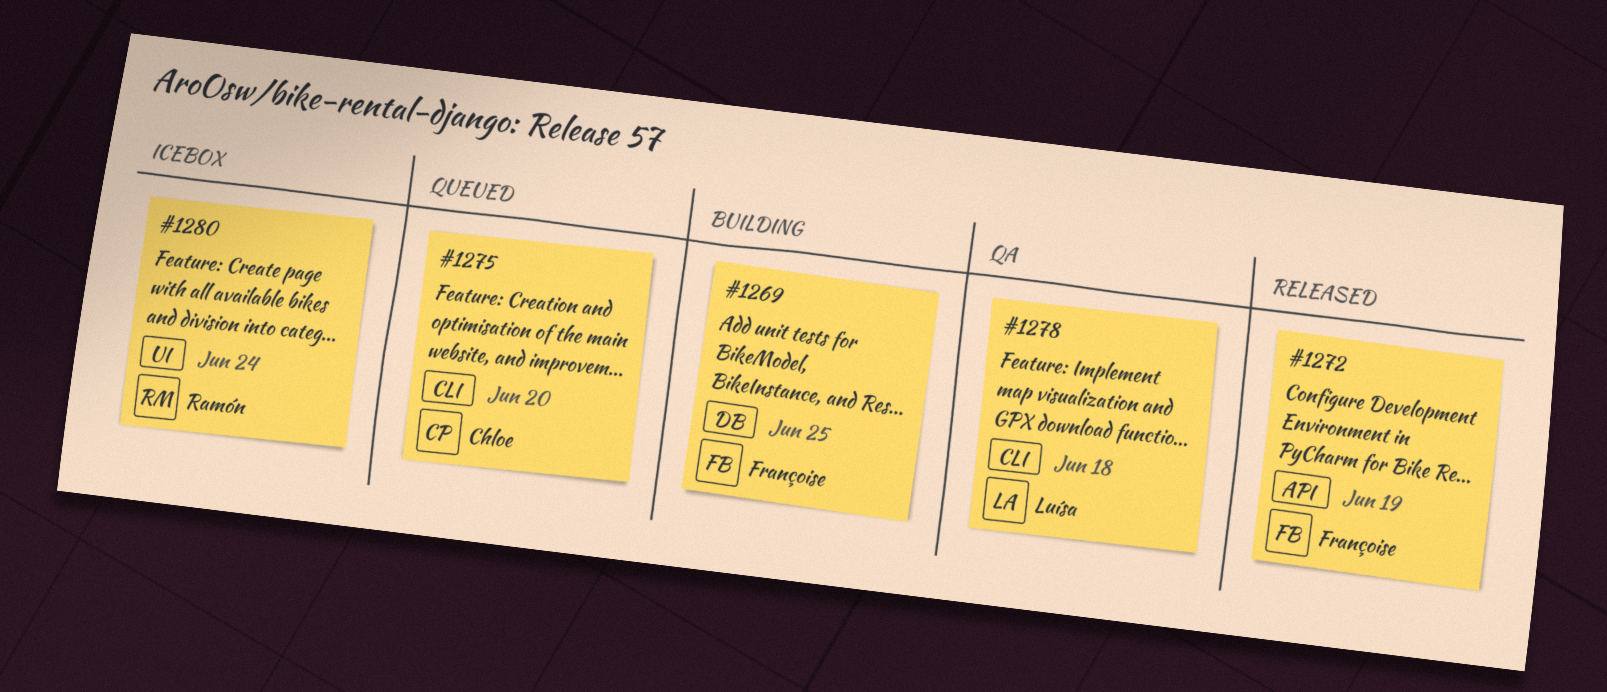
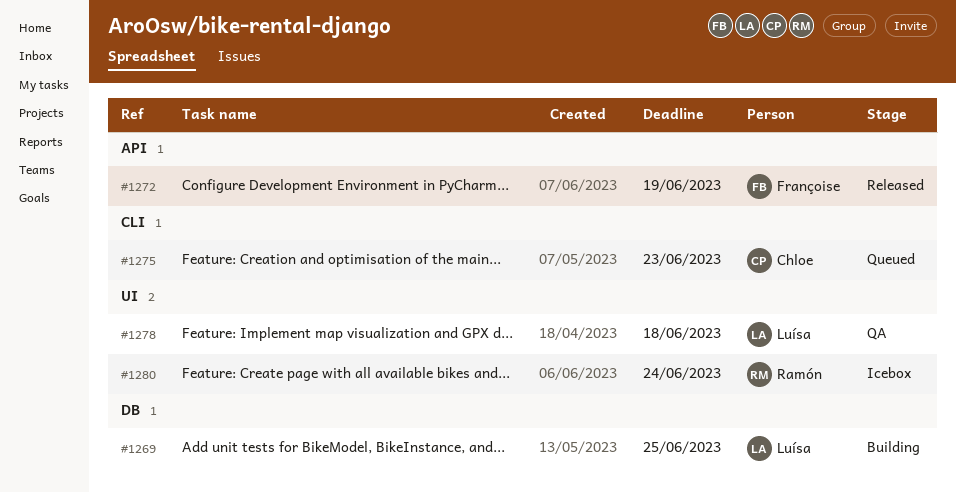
#1269, owner: Françoise -> Luísa
#1275, due: Jun 20 -> Jun 23
#1278, label: CLI -> UI

